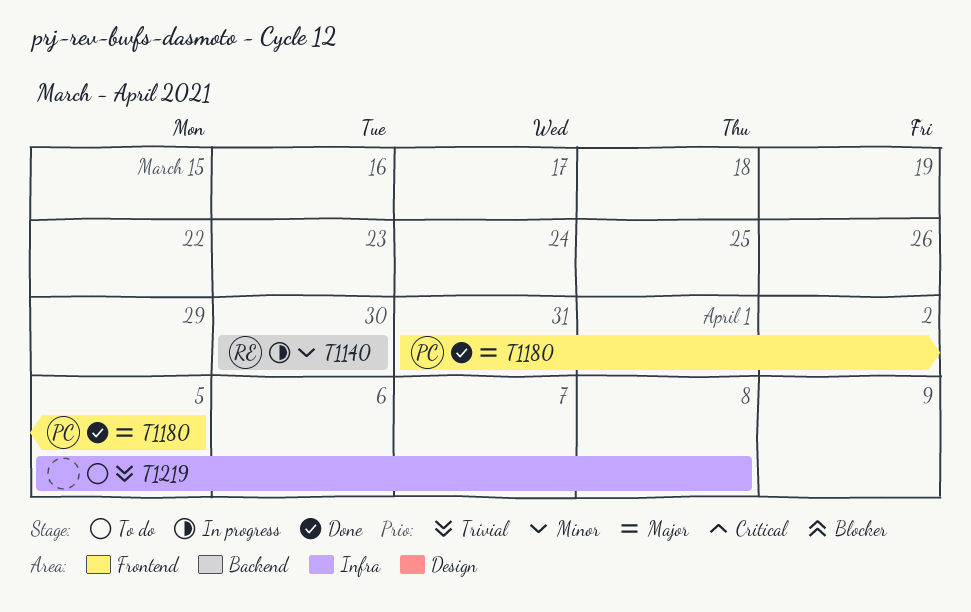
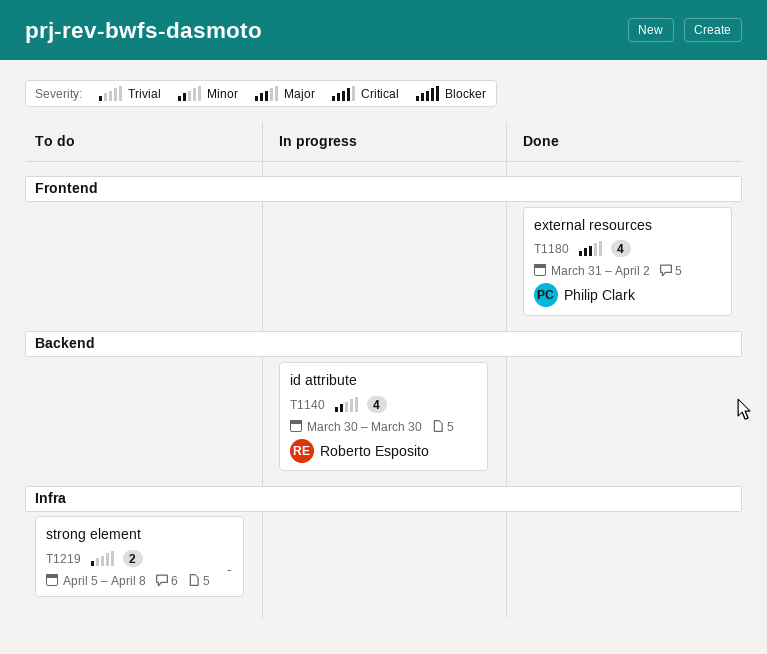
T1180, due: Apr 5 -> Apr 2

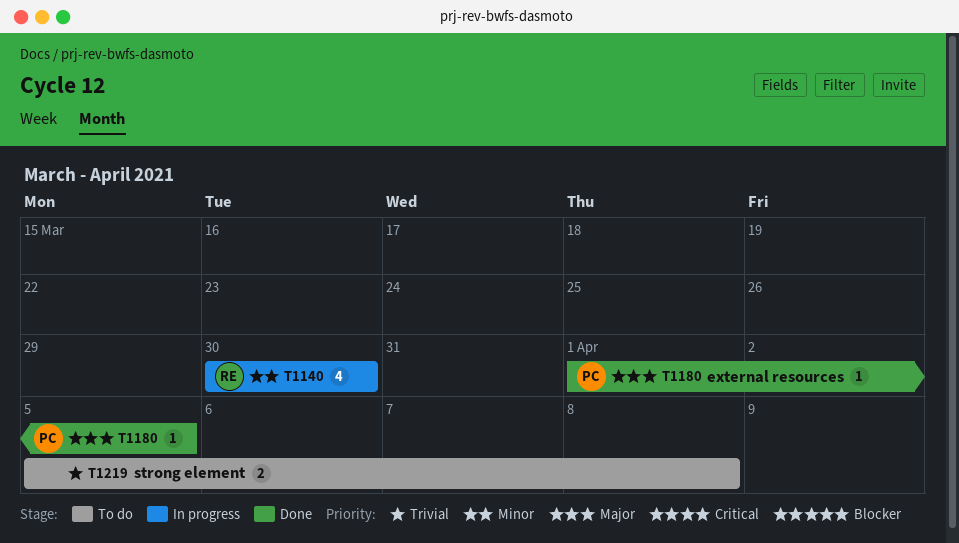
T1180, estimate: 4 -> 1
T1180, start: Mar 31 -> Apr 1
T1180, due: Apr 2 -> Apr 5

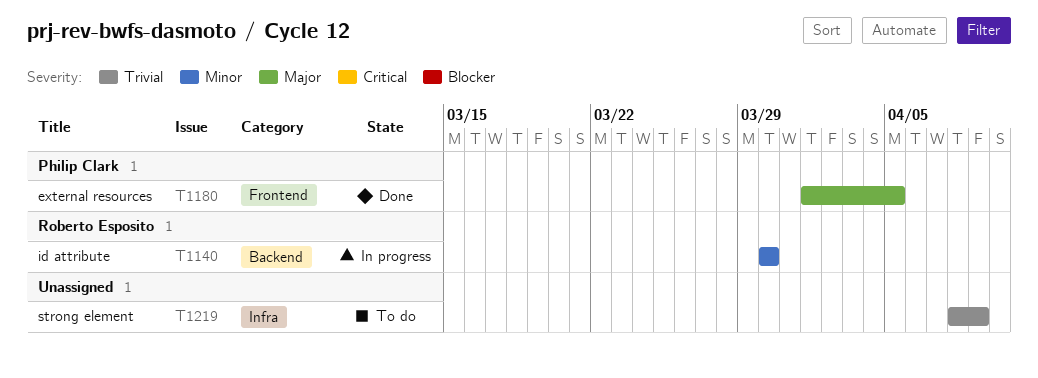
T1219, start: Apr 5 -> Apr 8
T1219, due: Apr 8 -> Apr 9

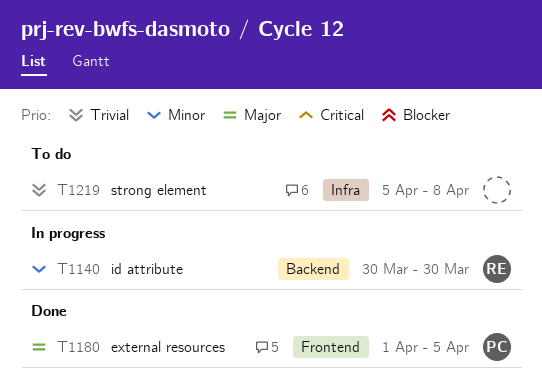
T1219, start: Apr 8 -> Apr 5
T1219, due: Apr 9 -> Apr 8

